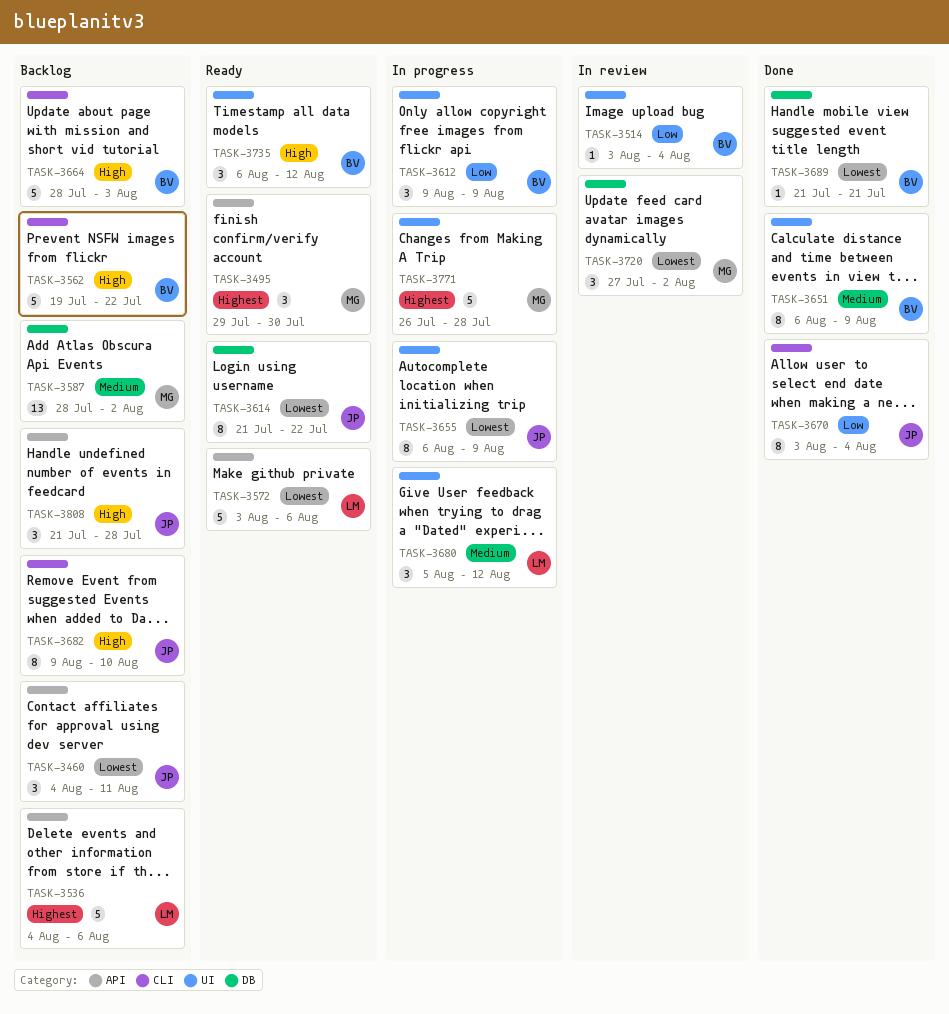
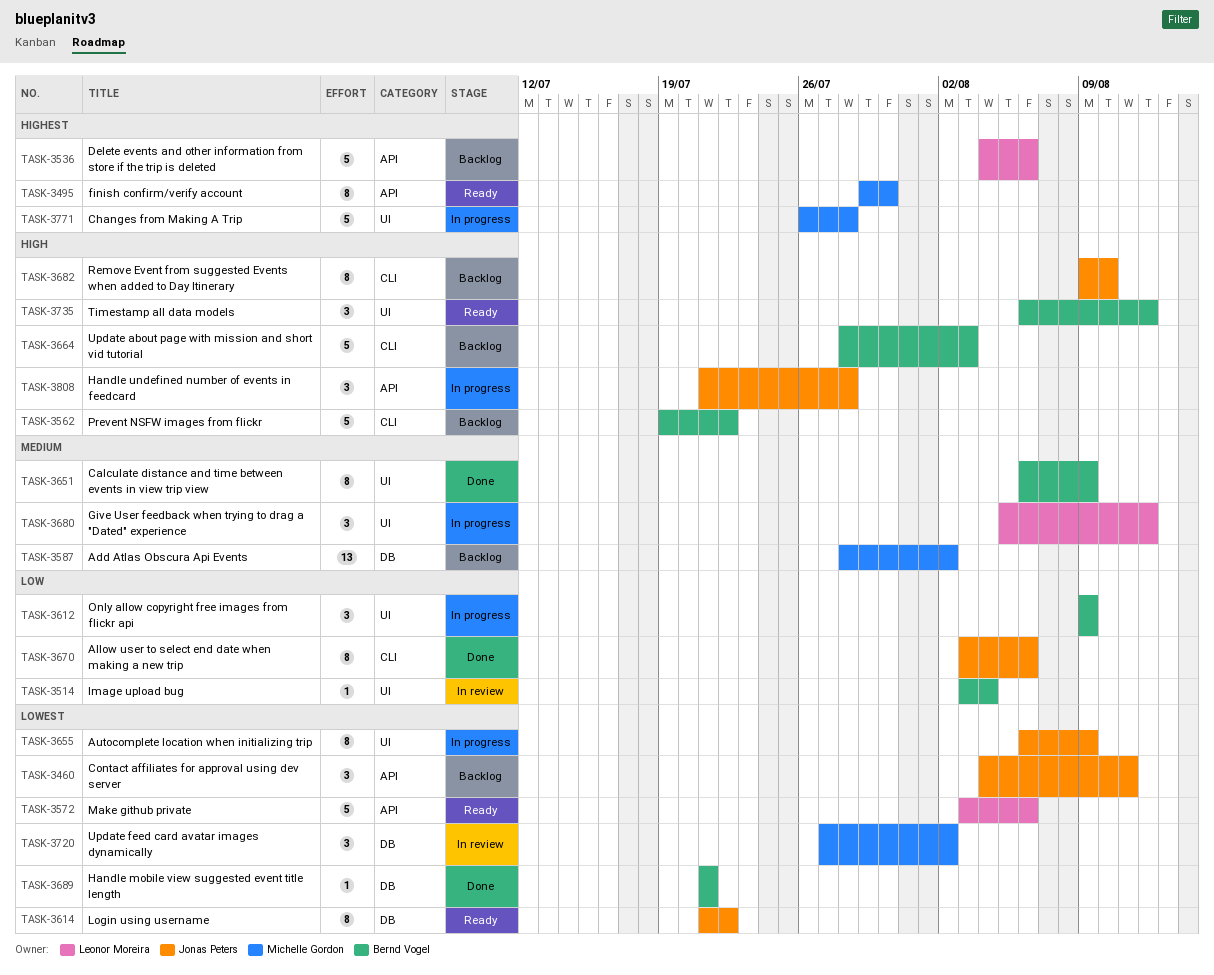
TASK-3495, estimate: 3 -> 8
TASK-3670, due: Aug 4 -> Aug 6
TASK-3808, status: Backlog -> In progress

